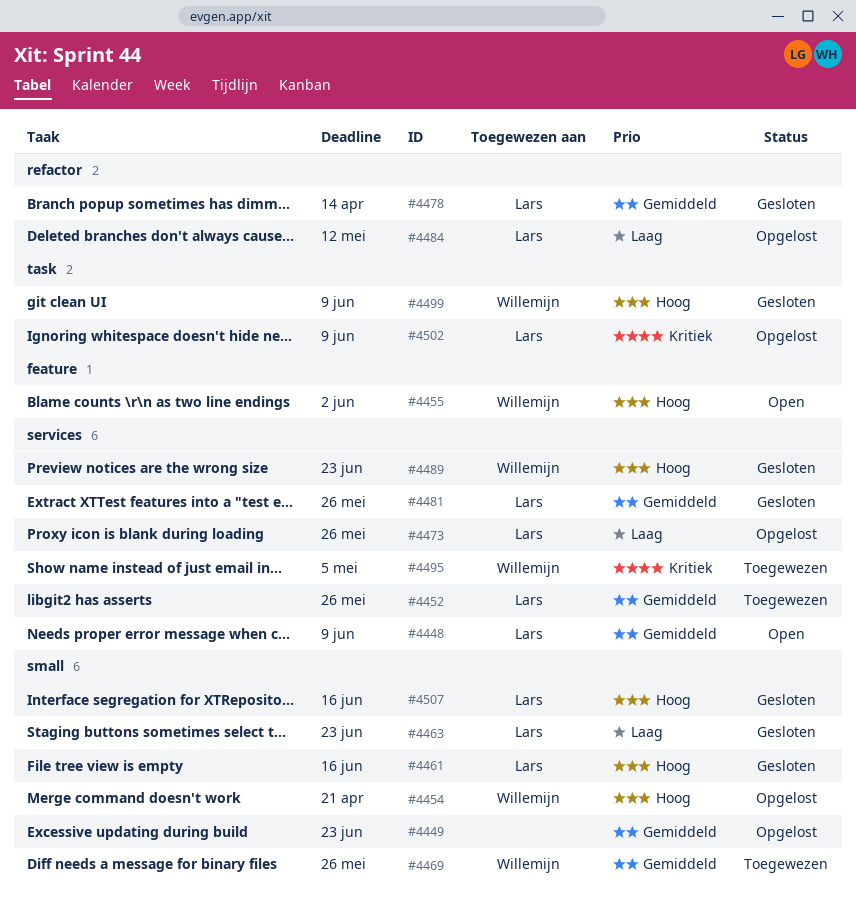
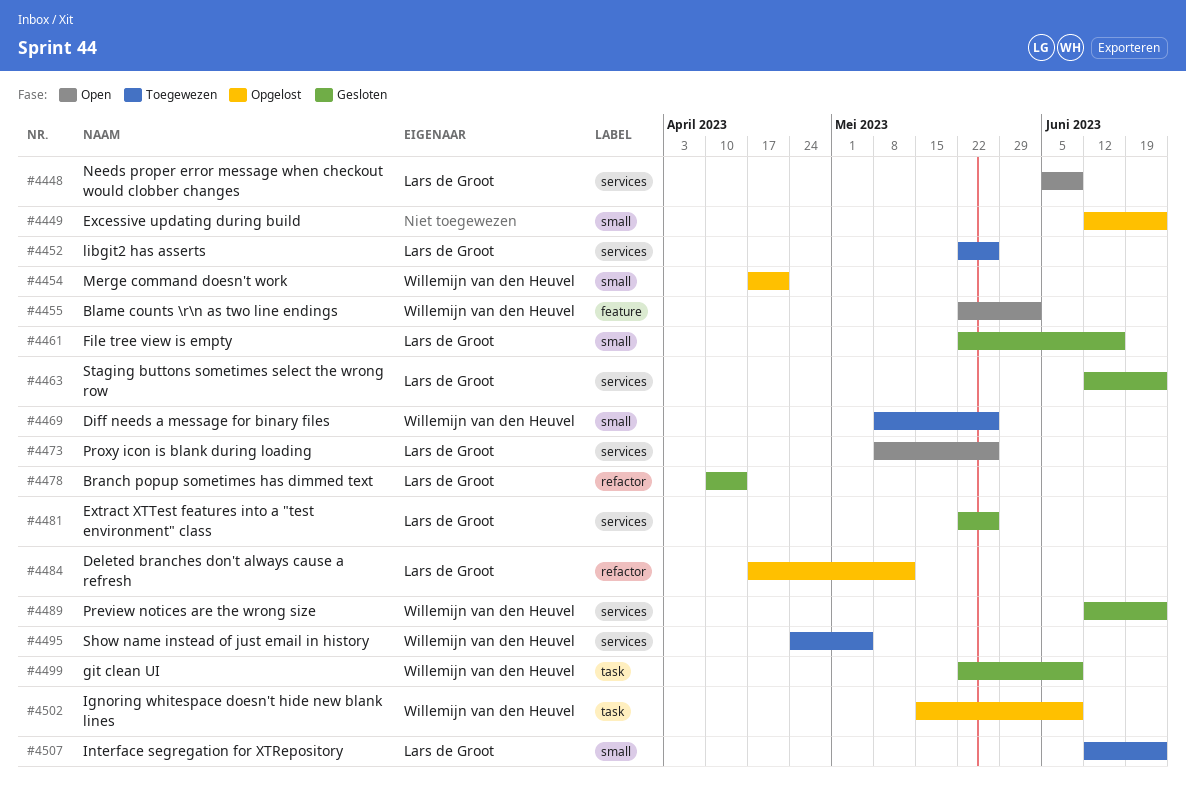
#4463, label: small -> services
#4473, status: Opgelost -> Open
#4502, owner: Lars de Groot -> Willemijn van den Heuvel
#4507, status: Gesloten -> Toegewezen
#4507, due: Jun 16 -> Jun 23

